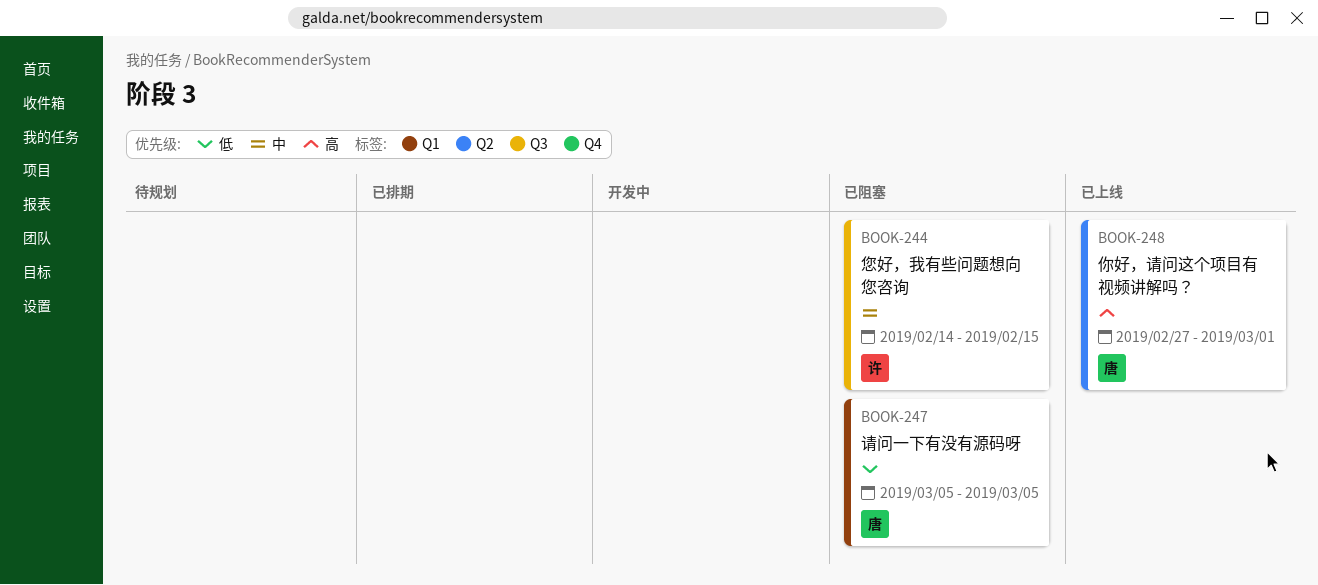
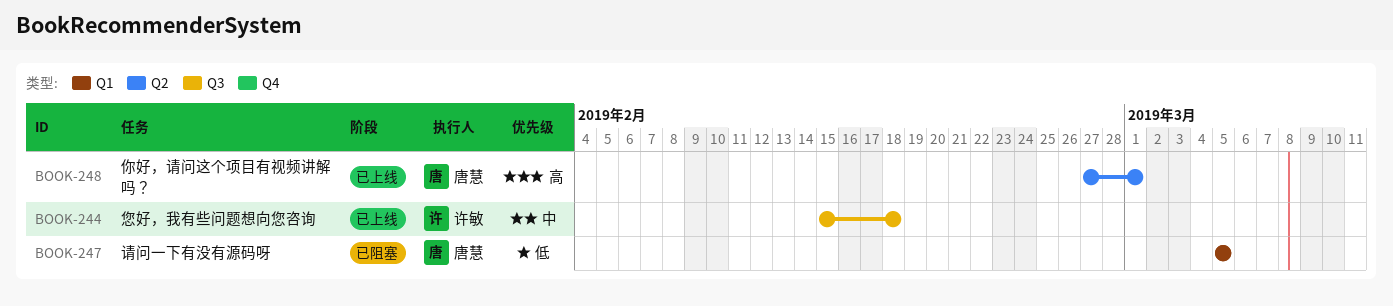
BOOK-244, status: 已阻塞 -> 已上线
BOOK-244, start: Feb 14 -> Feb 15
BOOK-244, due: Feb 15 -> Feb 18

